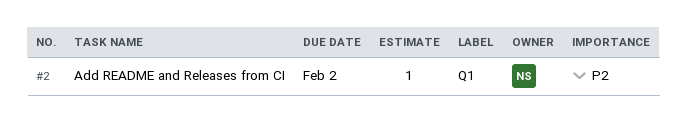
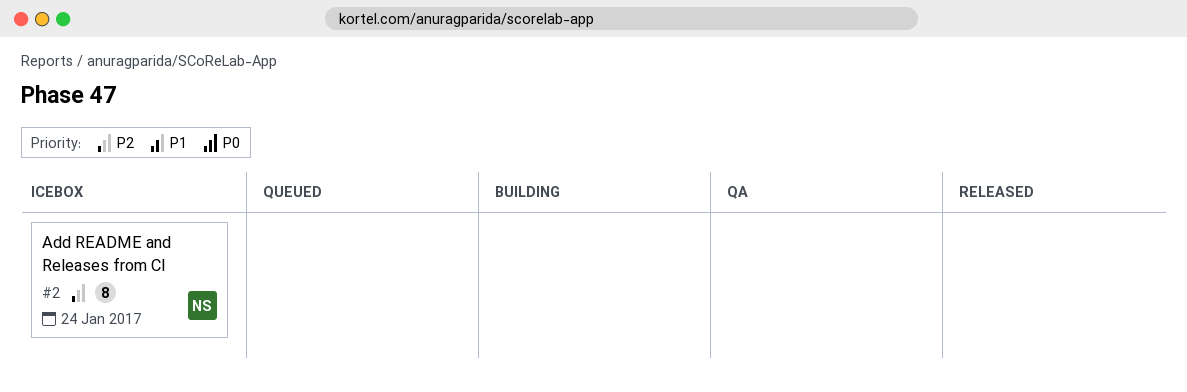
#2, estimate: 1 -> 8
#2, due: Feb 2 -> Jan 24

